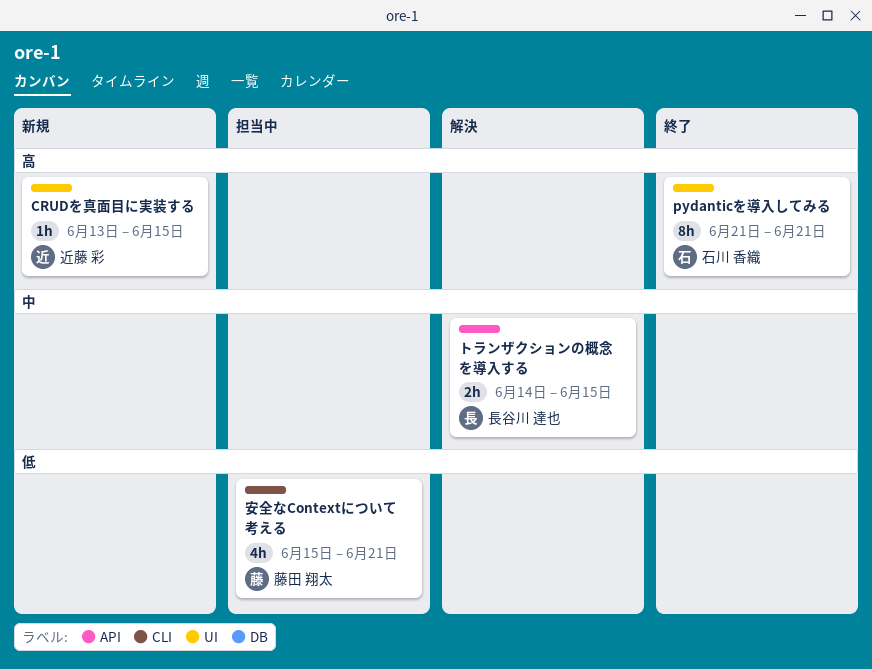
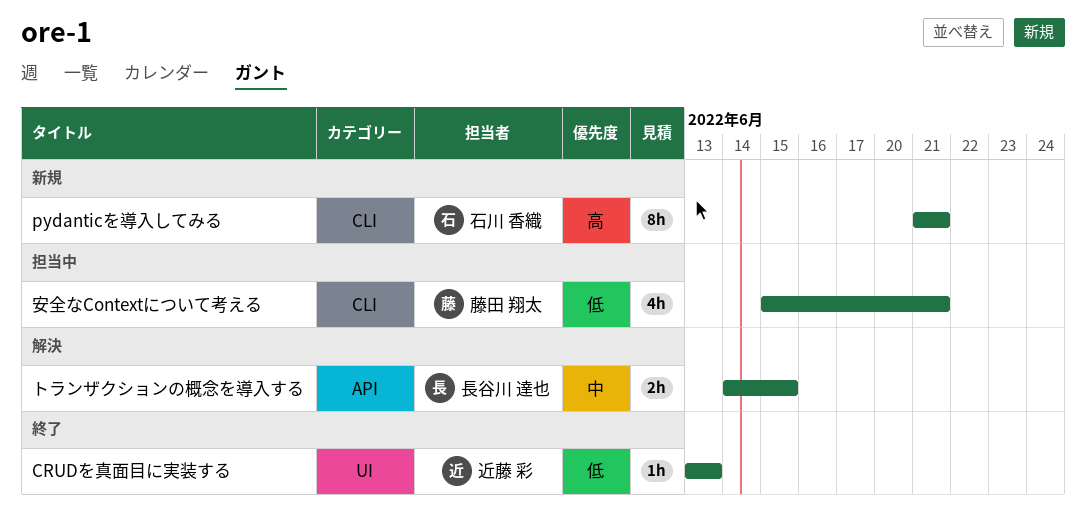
CRUDを真面目に実装する, status: 新規 -> 終了
CRUDを真面目に実装する, priority: 高 -> 低
CRUDを真面目に実装する, due: Jun 15 -> Jun 13
pydanticを導入してみる, status: 終了 -> 新規
pydanticを導入してみる, label: UI -> CLI

